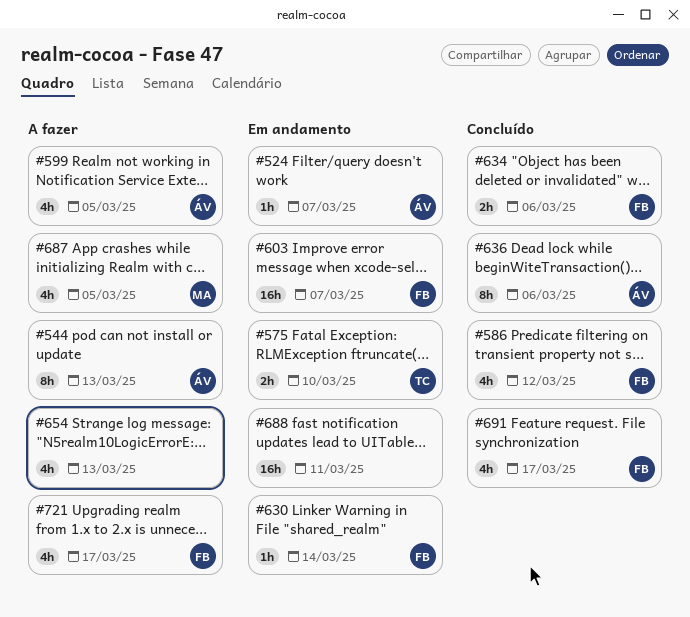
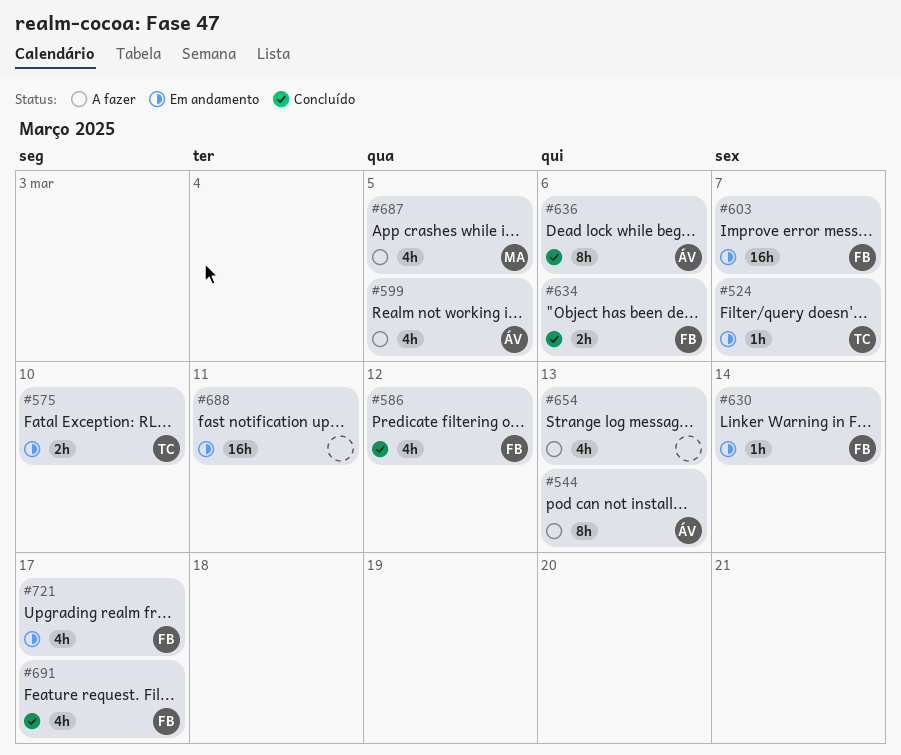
#524, owner: ÁV -> TC
#721, status: A fazer -> Em andamento

